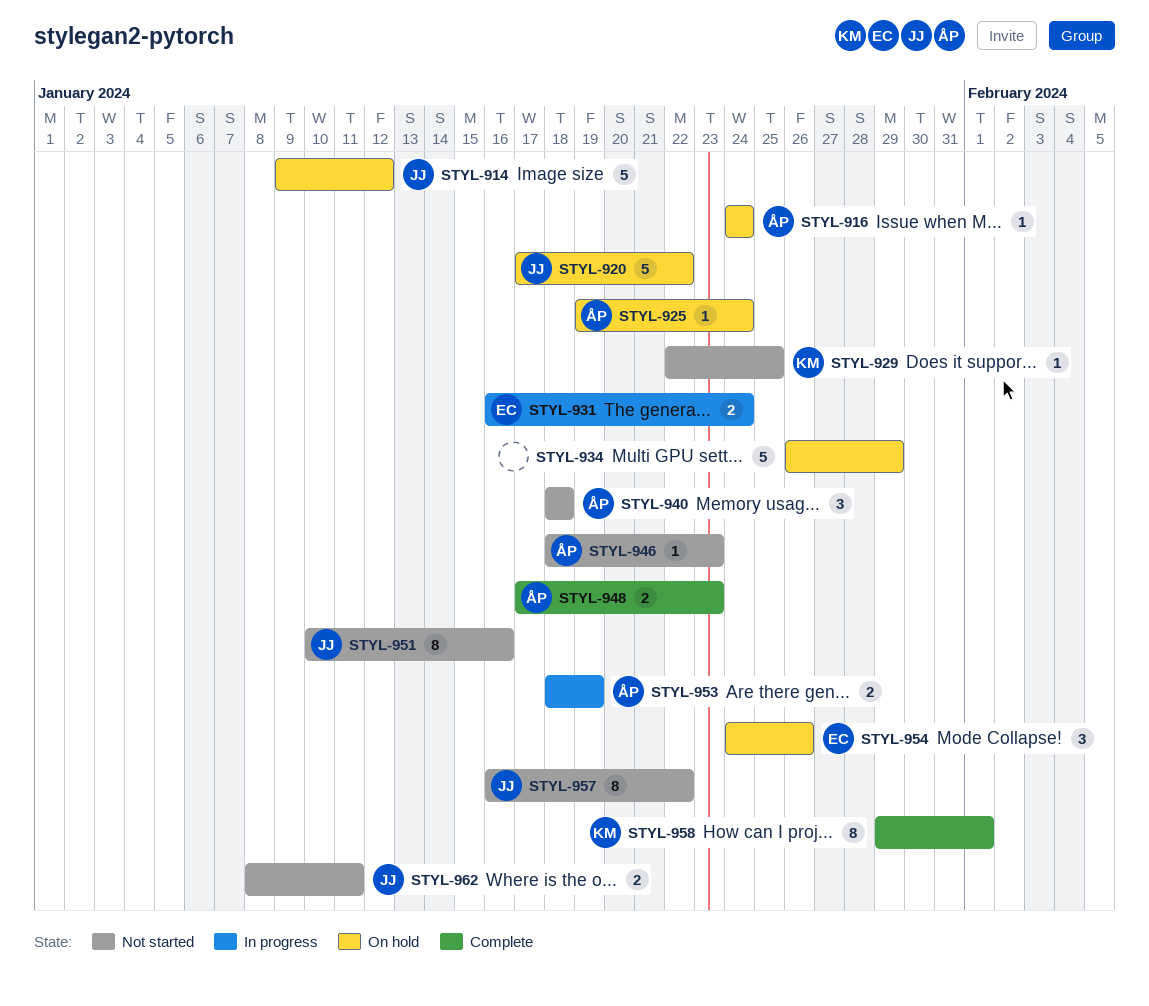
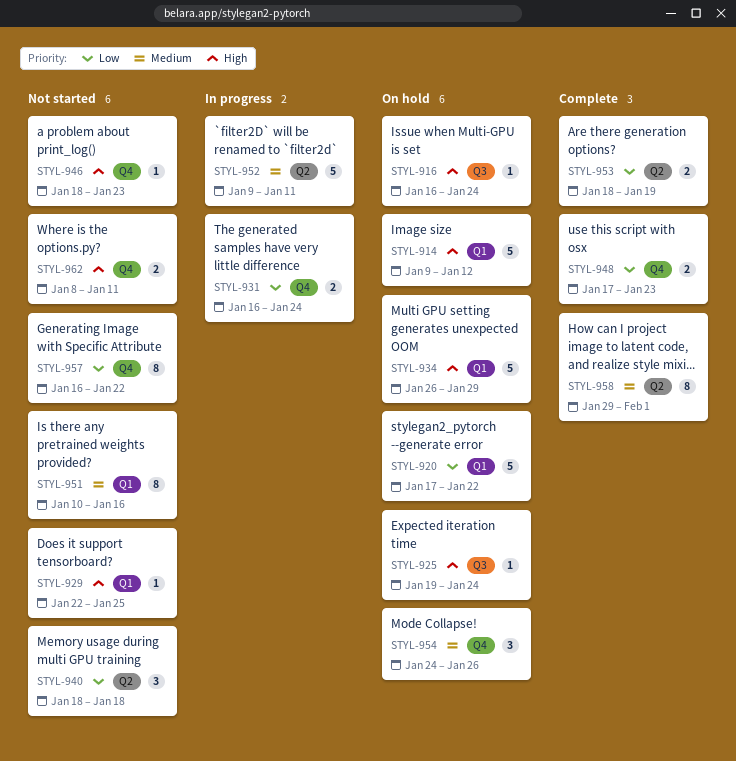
STYL-916, start: Jan 24 -> Jan 16
STYL-952: none -> present
STYL-953, status: In progress -> Complete

